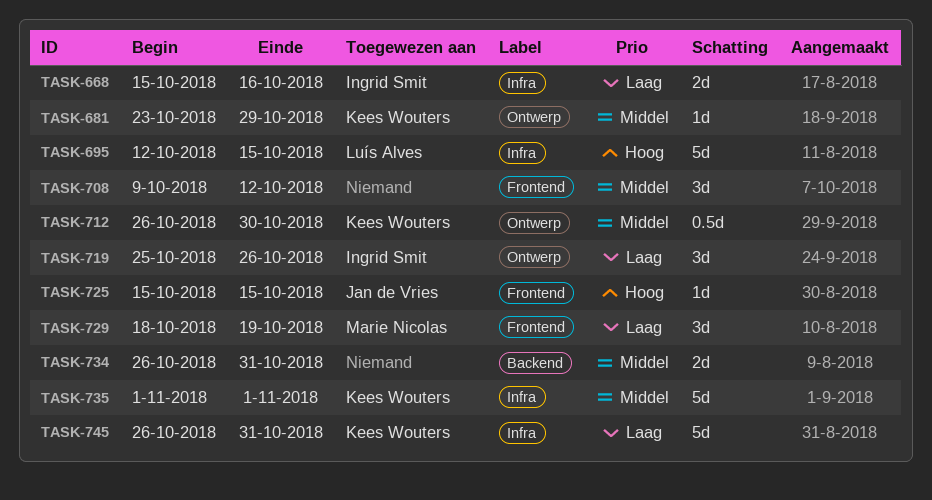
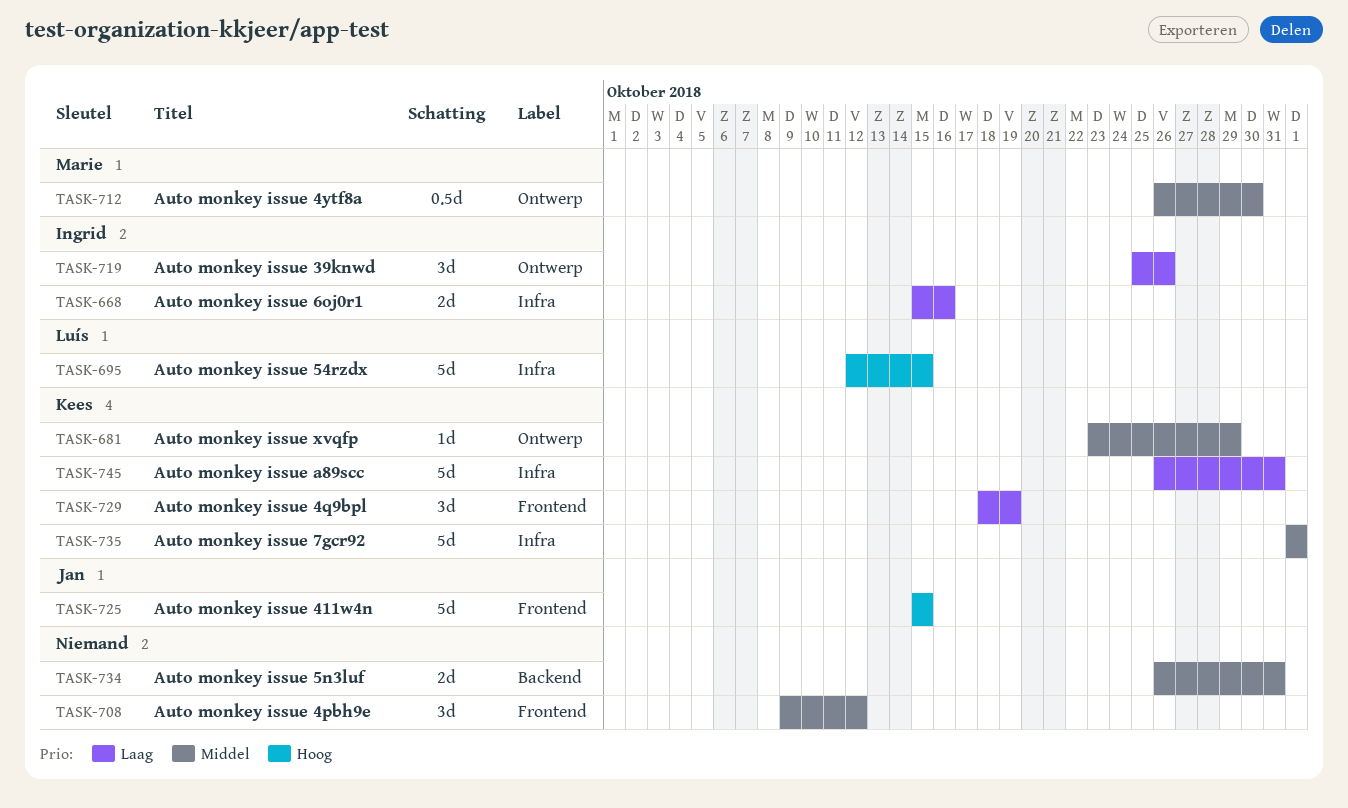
TASK-712, owner: Kees Wouters -> Marie Nicolas
TASK-725, estimate: 1d -> 5d
TASK-729, owner: Marie Nicolas -> Kees Wouters

